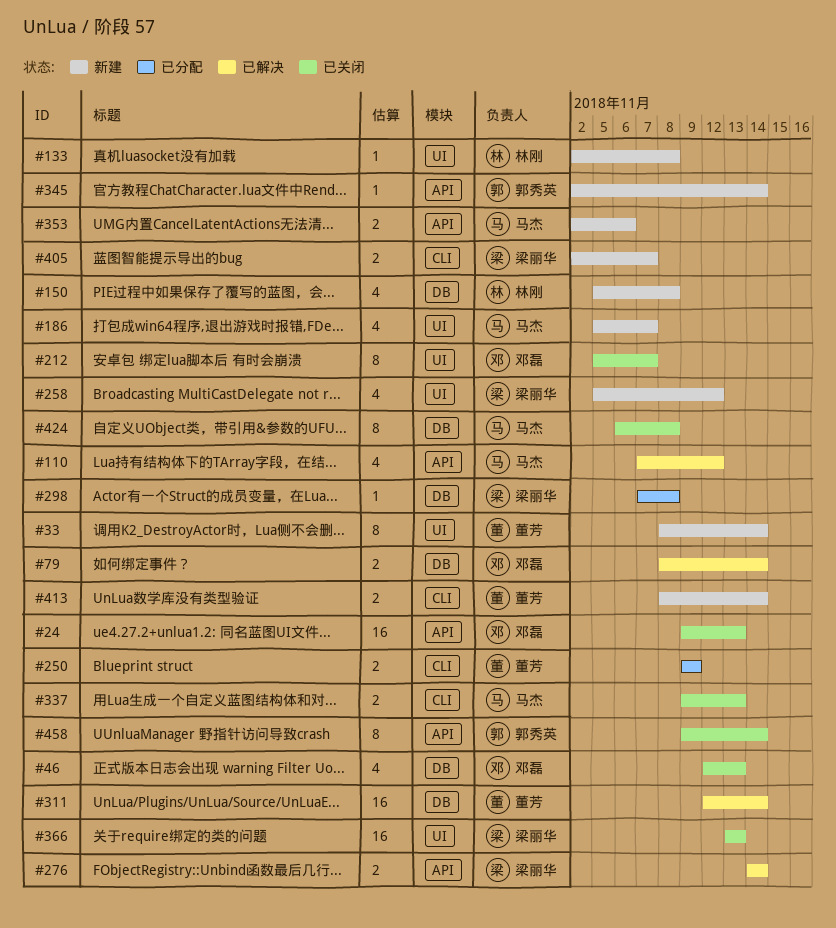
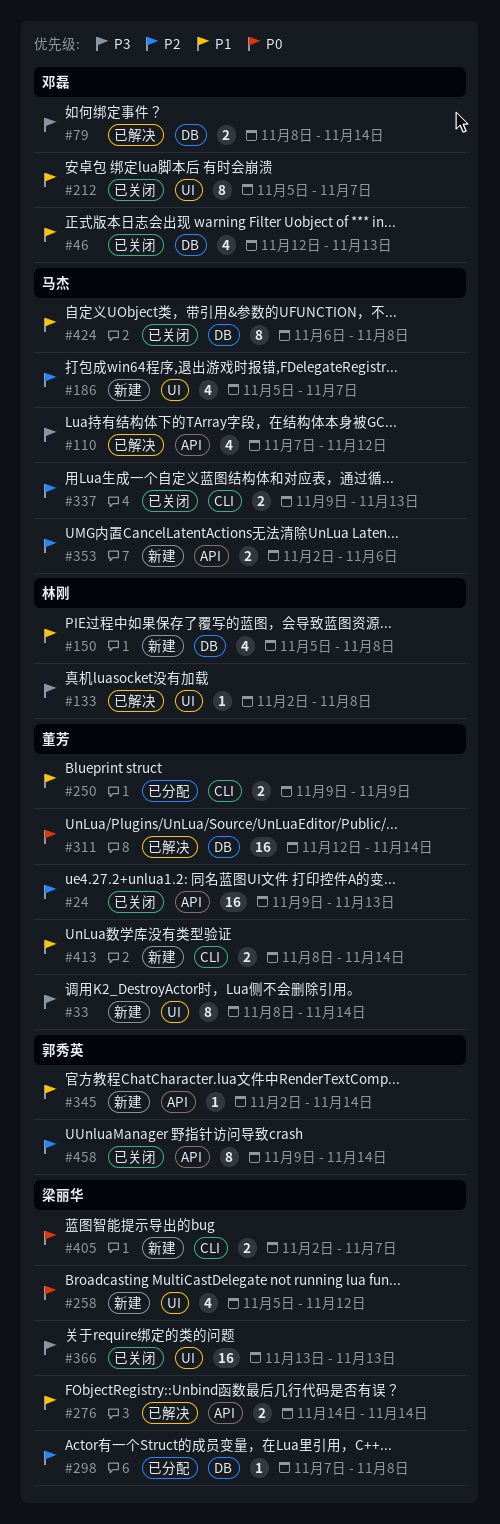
#24, owner: 邓磊 -> 董芳
#133, status: 新建 -> 已解决

